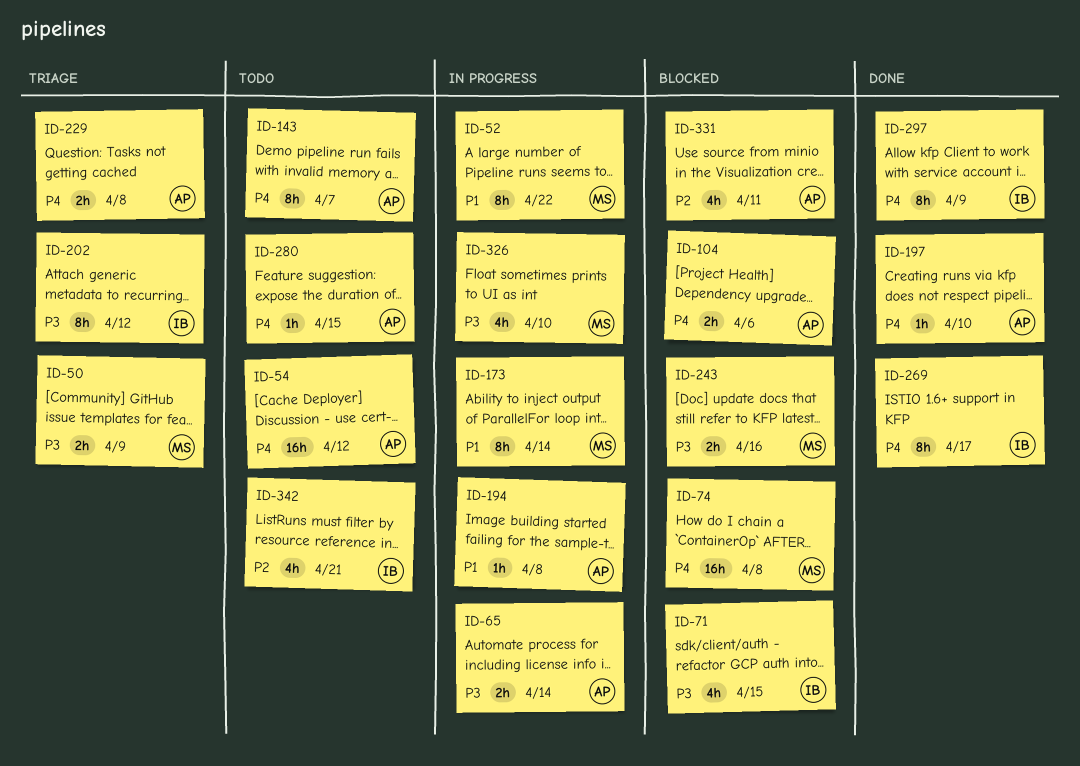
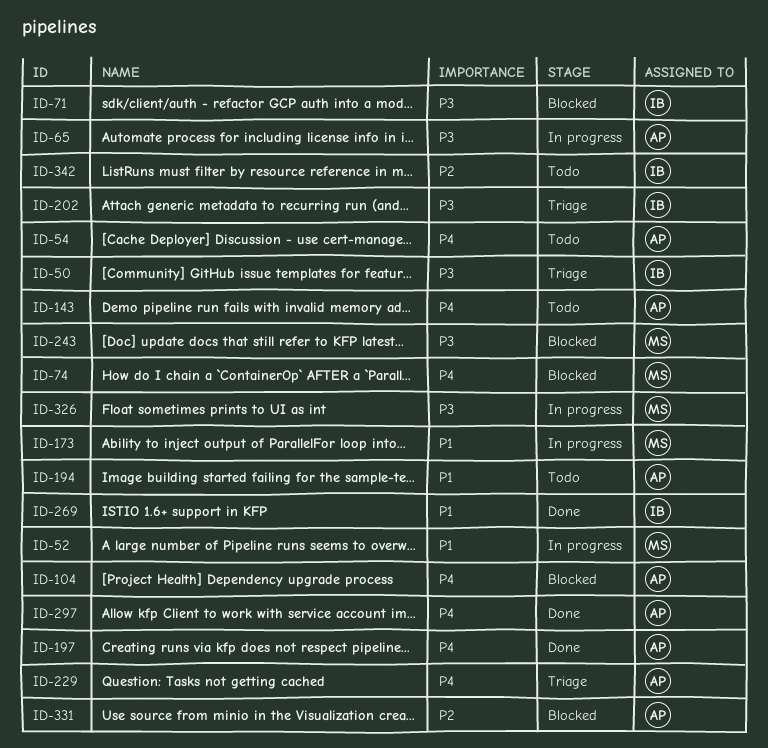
ID-50, owner: MS -> IB
ID-194, status: In progress -> Todo
ID-269, priority: P4 -> P1
ID-280: present -> none
ID-297, owner: IB -> AP

